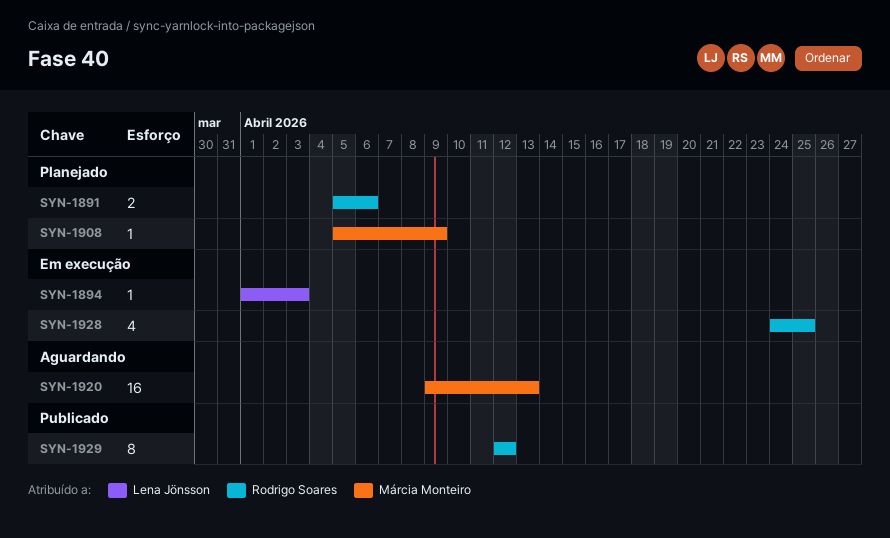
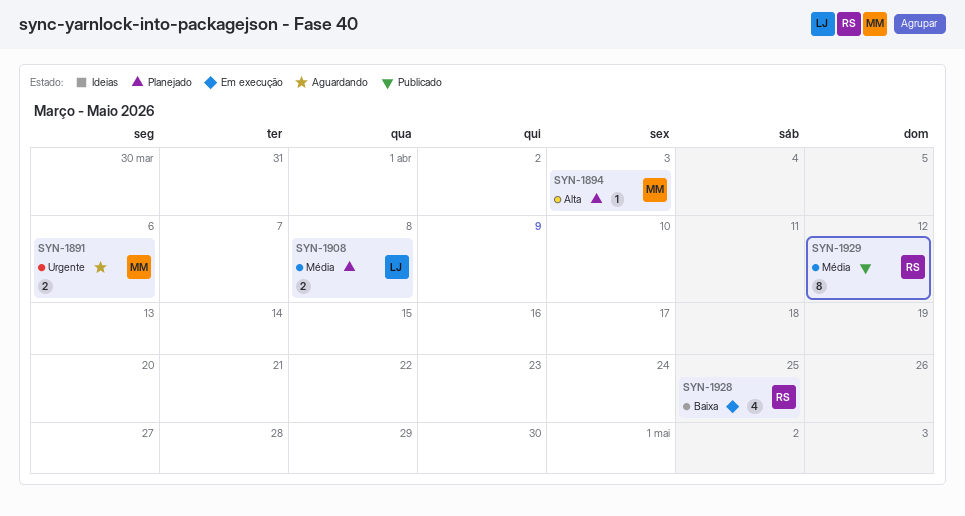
SYN-1891, status: Planejado -> Aguardando
SYN-1891, owner: Rodrigo Soares -> Márcia Monteiro
SYN-1894, status: Em execução -> Planejado
SYN-1894, owner: Lena Jönsson -> Márcia Monteiro
SYN-1908, owner: Márcia Monteiro -> Lena Jönsson
SYN-1908, estimate: 1 -> 2
SYN-1908, due: Apr 9 -> Apr 8
SYN-1920: present -> none

